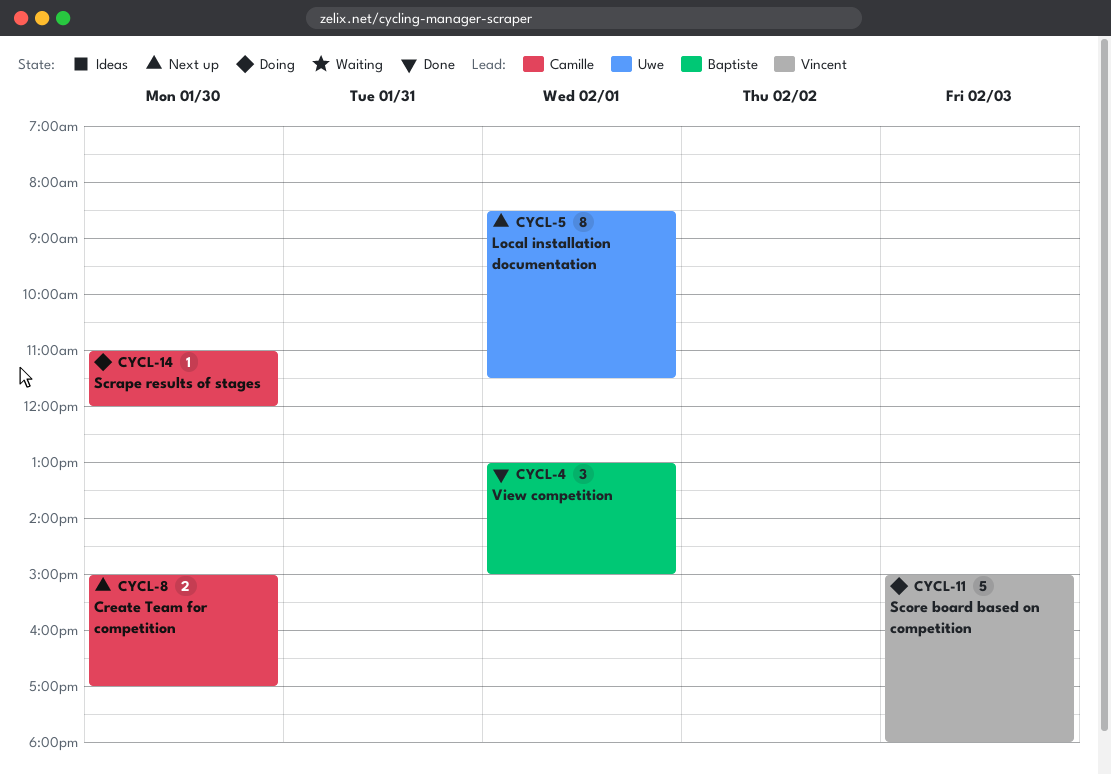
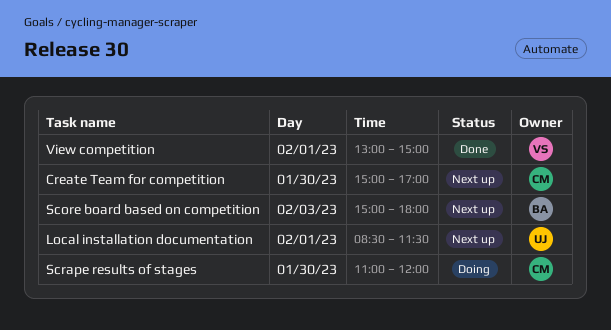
Score board based on competition, status: Doing -> Next up
Score board based on competition, owner: Vincent -> Baptiste
View competition, owner: Baptiste -> Vincent

